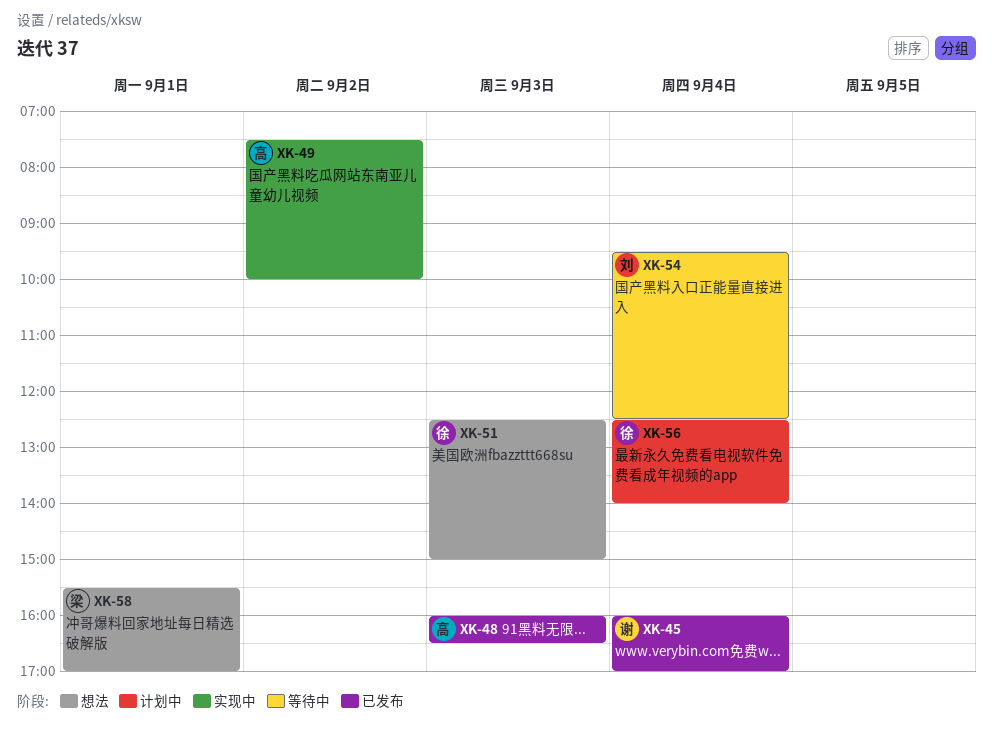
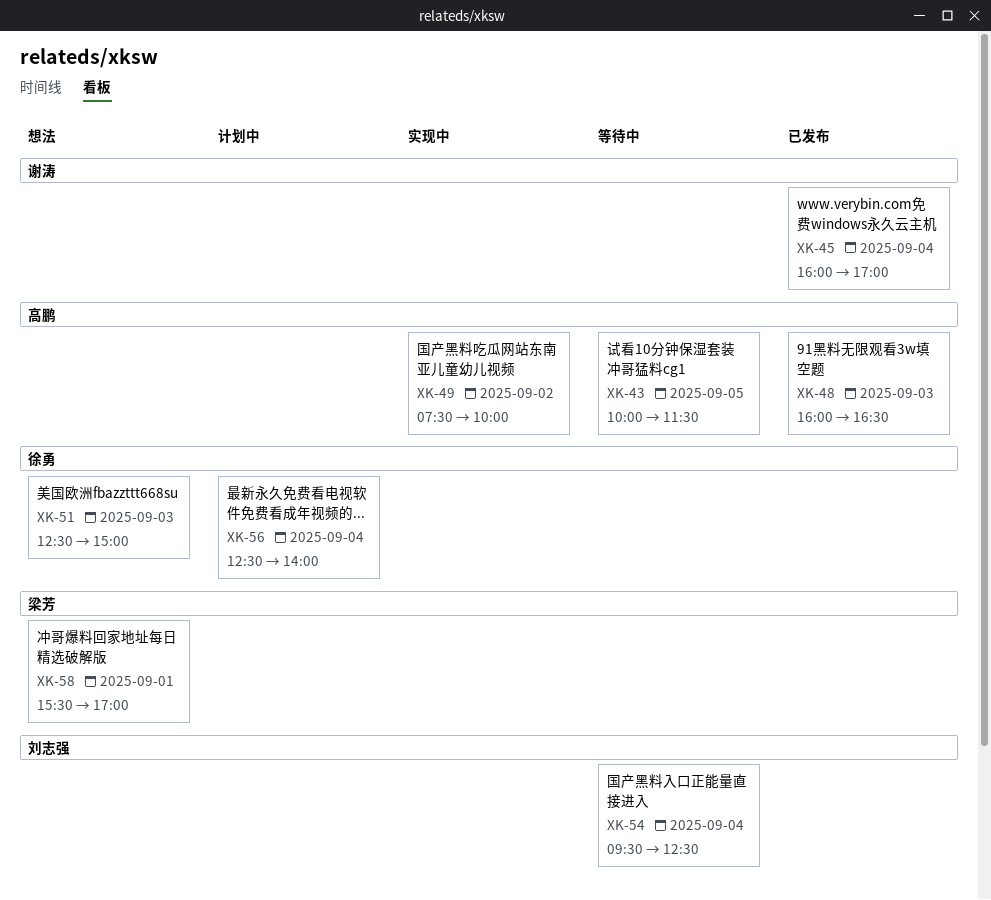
XK-43: none -> present

